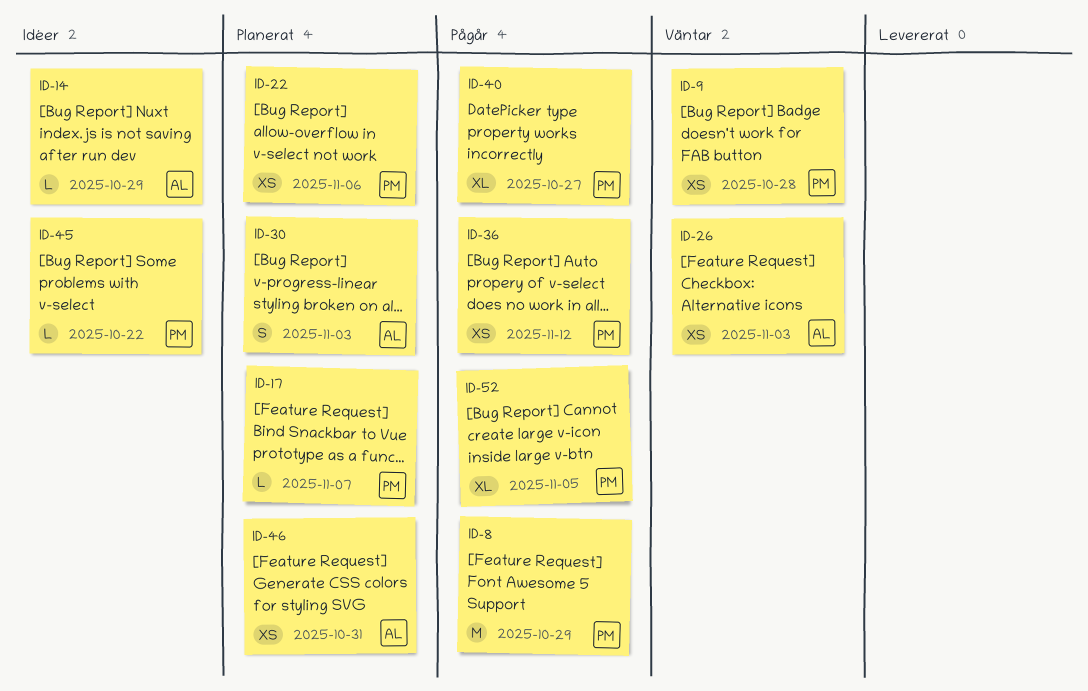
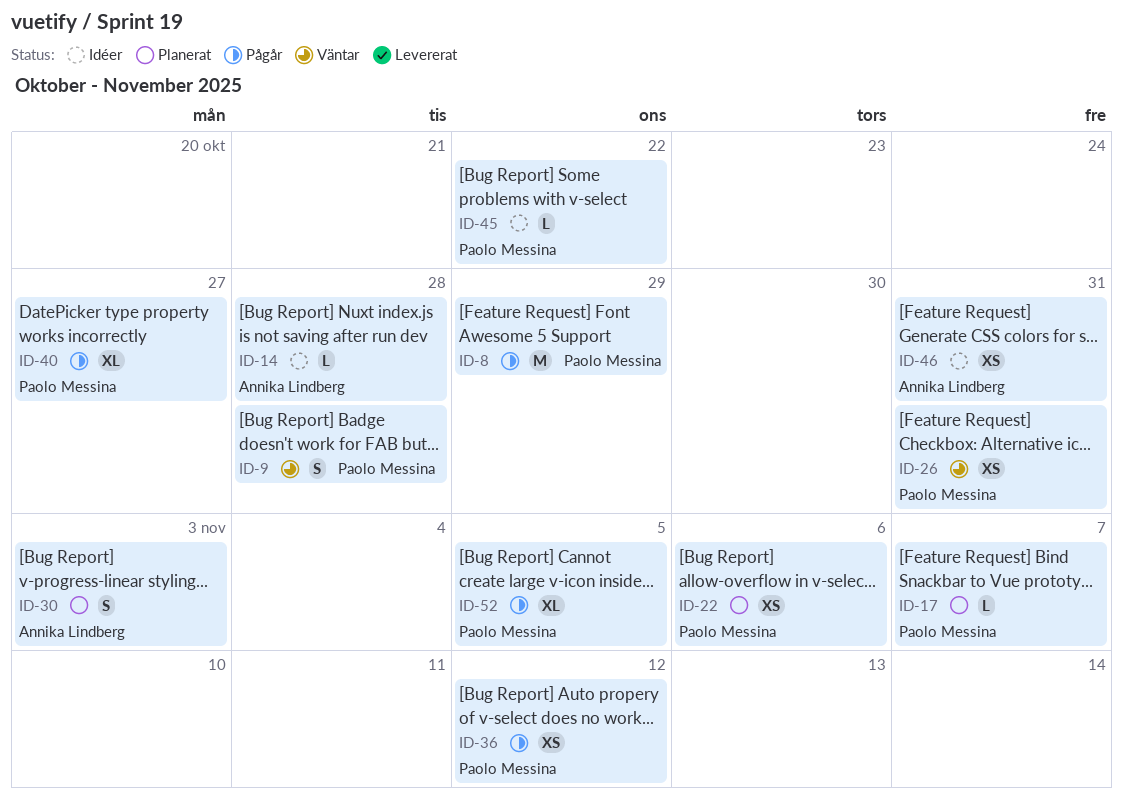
ID-9, estimate: XS -> S
ID-14, due: Oct 29 -> Oct 28
ID-26, owner: Annika Lindberg -> Paolo Messina
ID-26, due: Nov 3 -> Oct 31
ID-46, status: Planerat -> Idéer

